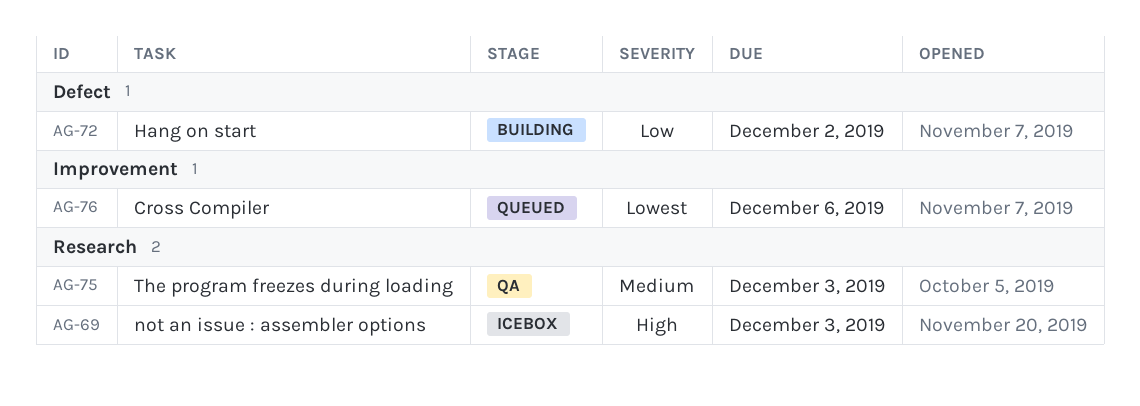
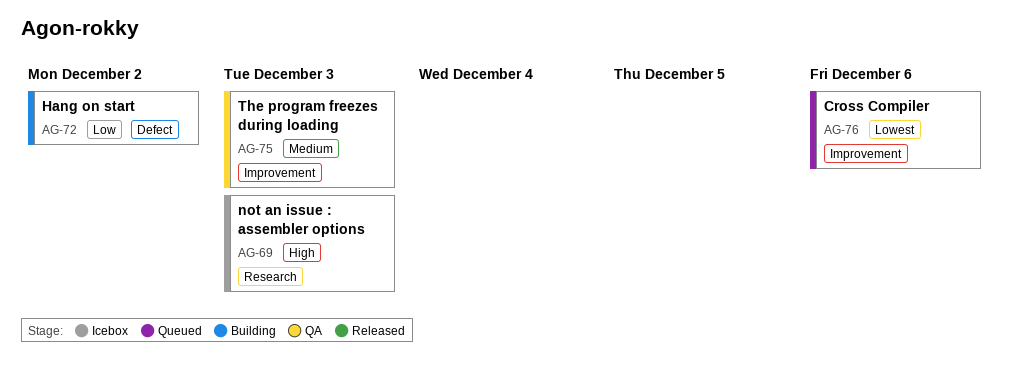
AG-75, label: Research -> Improvement

